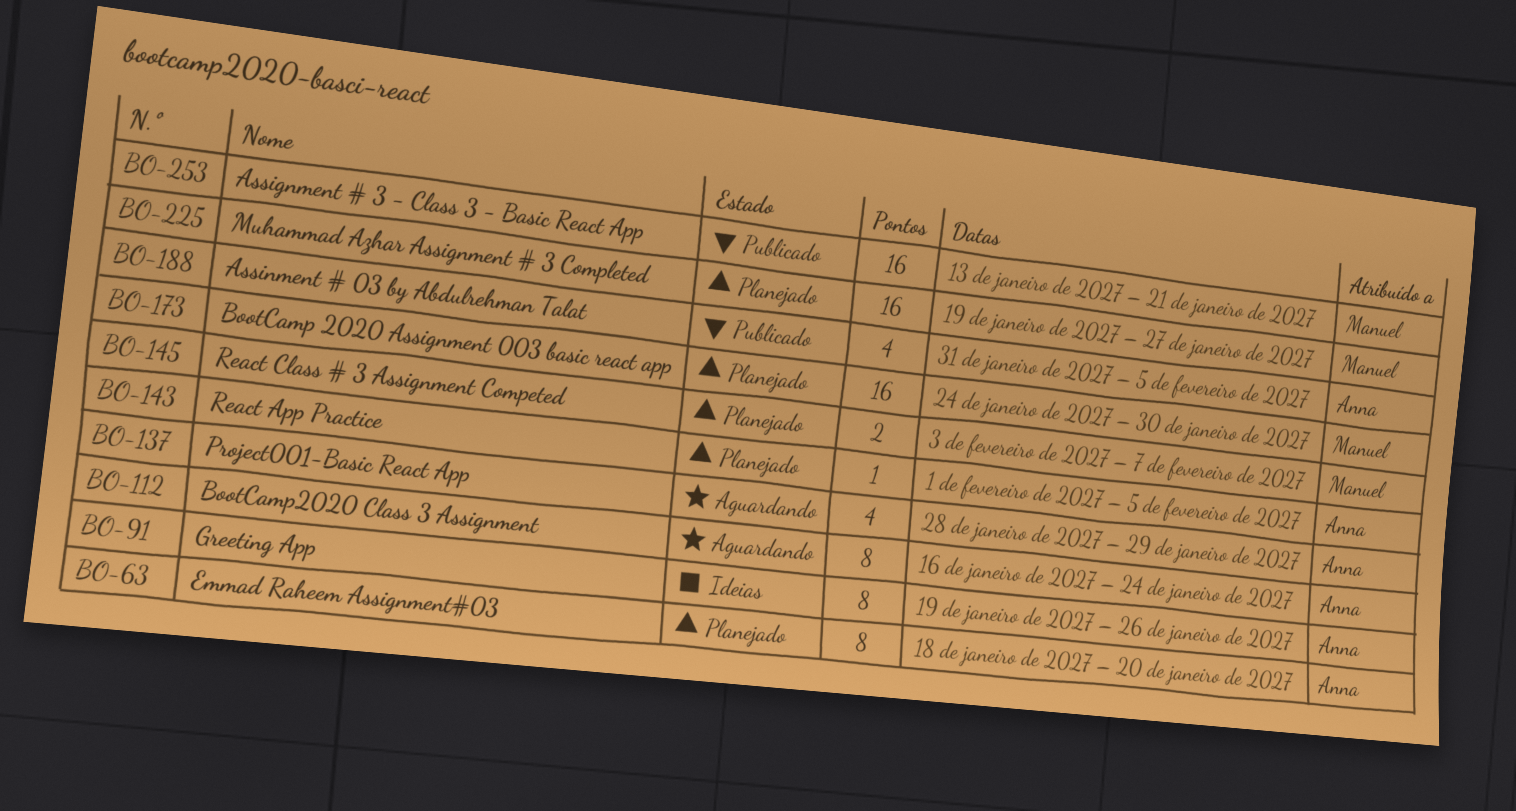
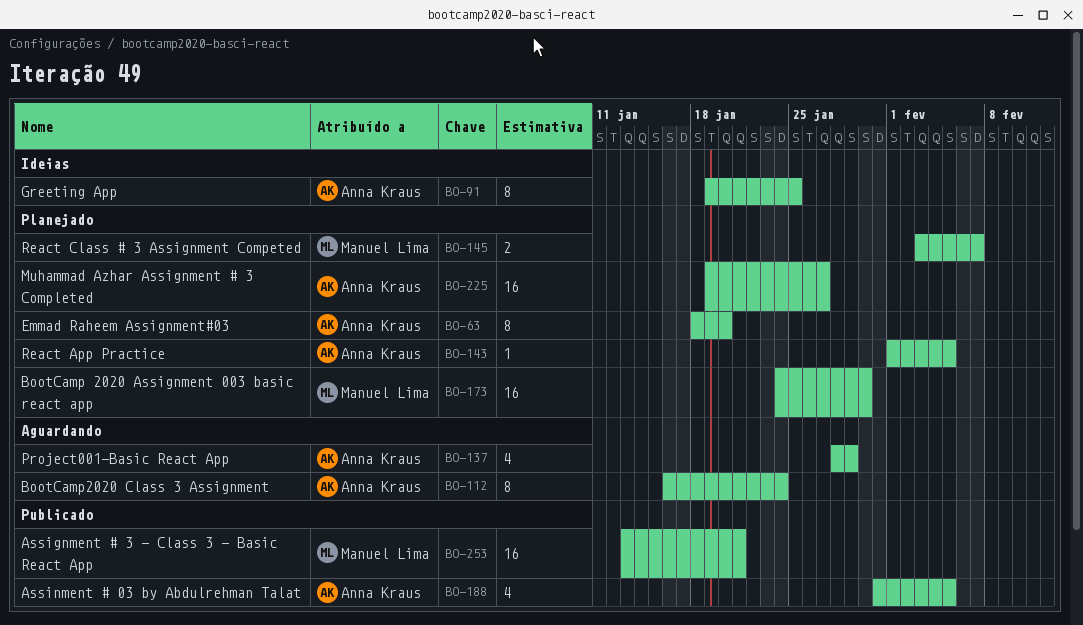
BO-91, due: Jan 26 -> Jan 25
BO-225, owner: Manuel Lima -> Anna Kraus

